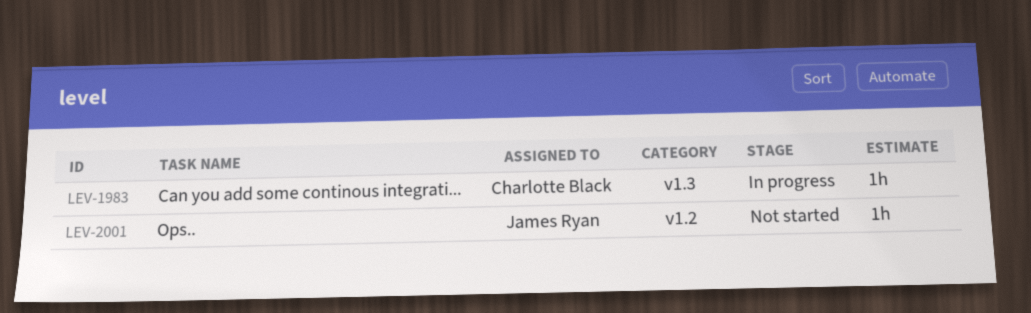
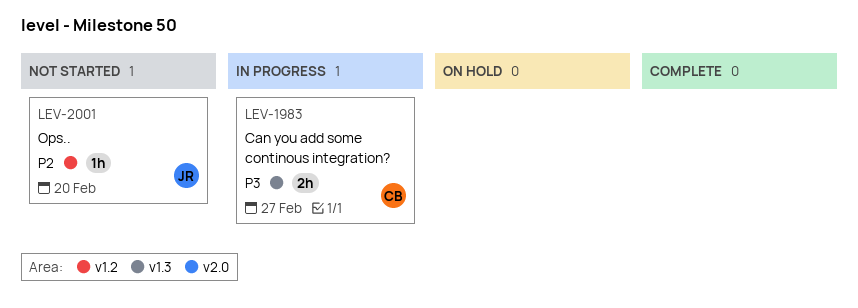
LEV-1983, estimate: 1h -> 2h

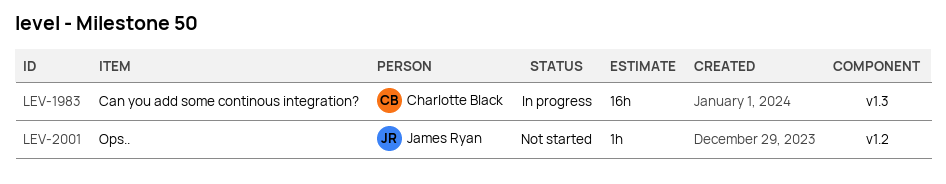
LEV-1983, estimate: 2h -> 16h

